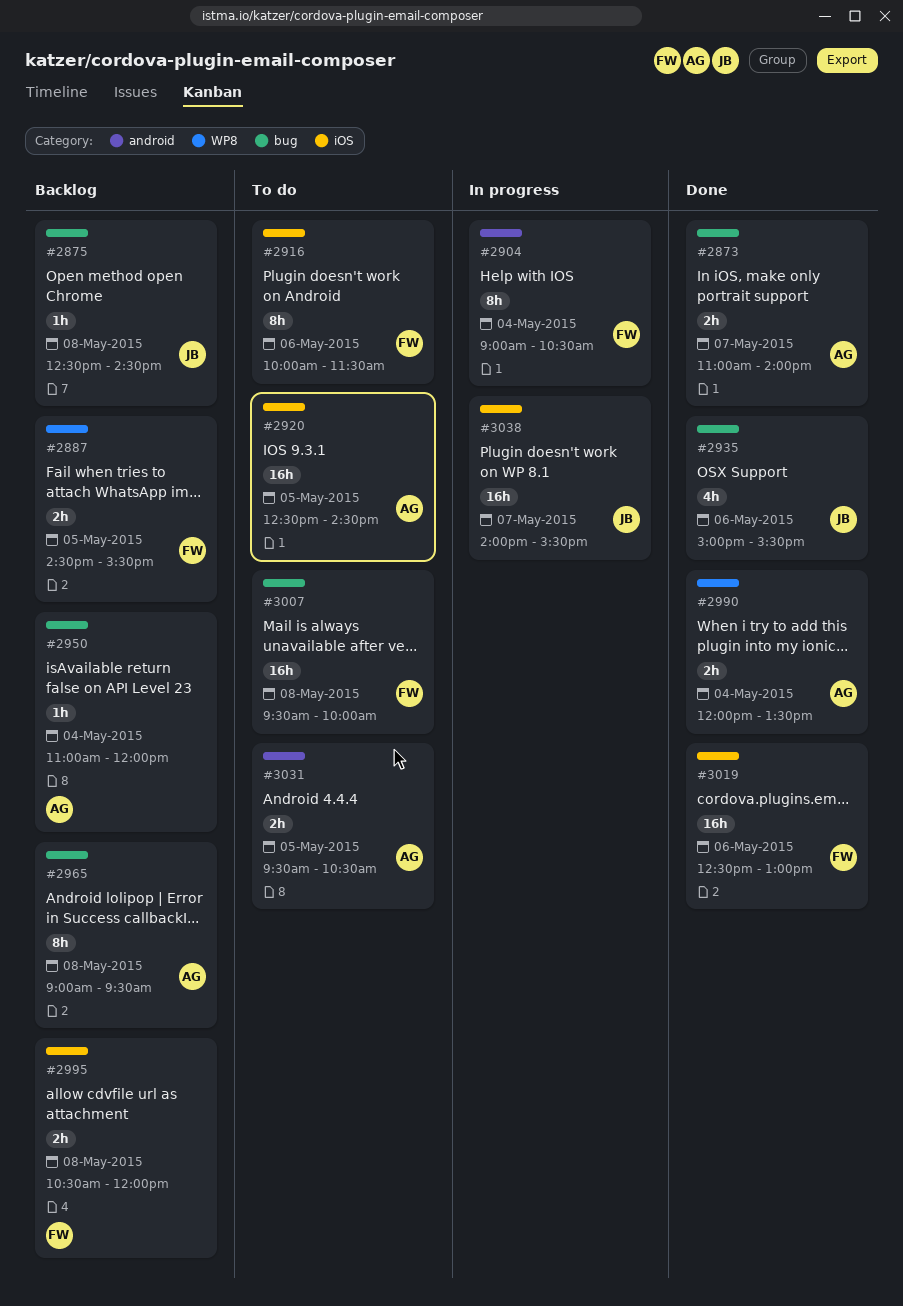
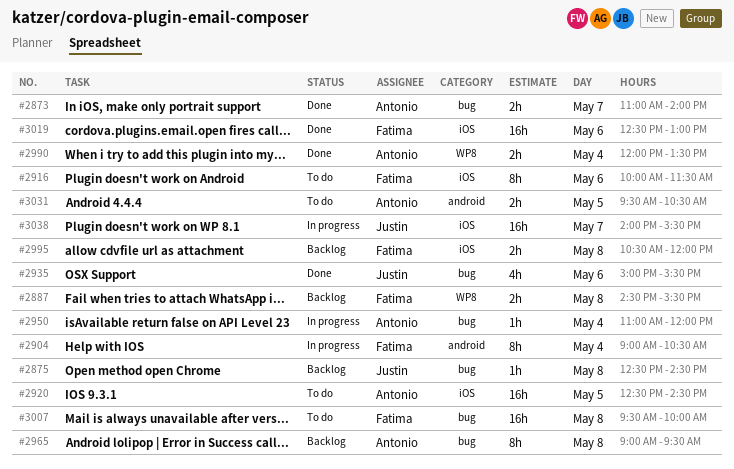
#2887, day: May 5 -> May 8
#2950, status: Backlog -> In progress

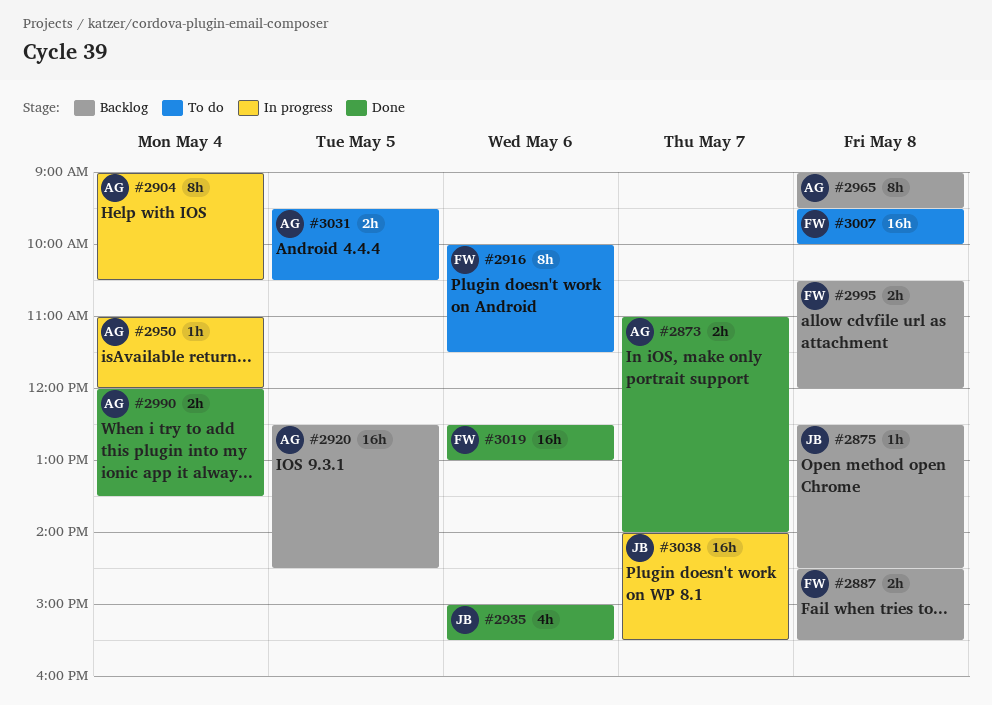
#2904, owner: Fatima -> Antonio
#2920, status: To do -> Backlog

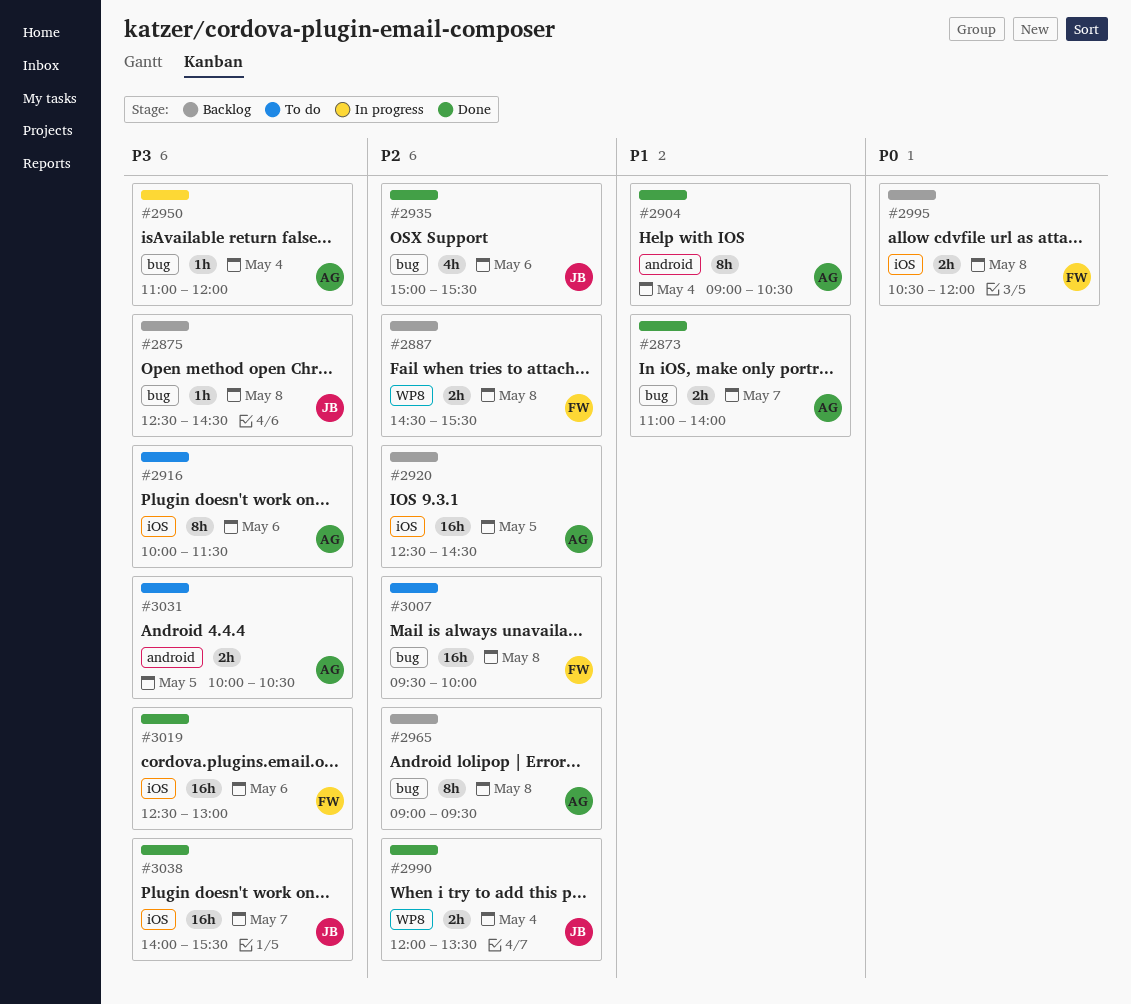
#2904, status: In progress -> Done
#2916, owner: FW -> AG
#2990, owner: AG -> JB
#3031, begins: 09:30 -> 10:00
#3038, status: In progress -> Done

